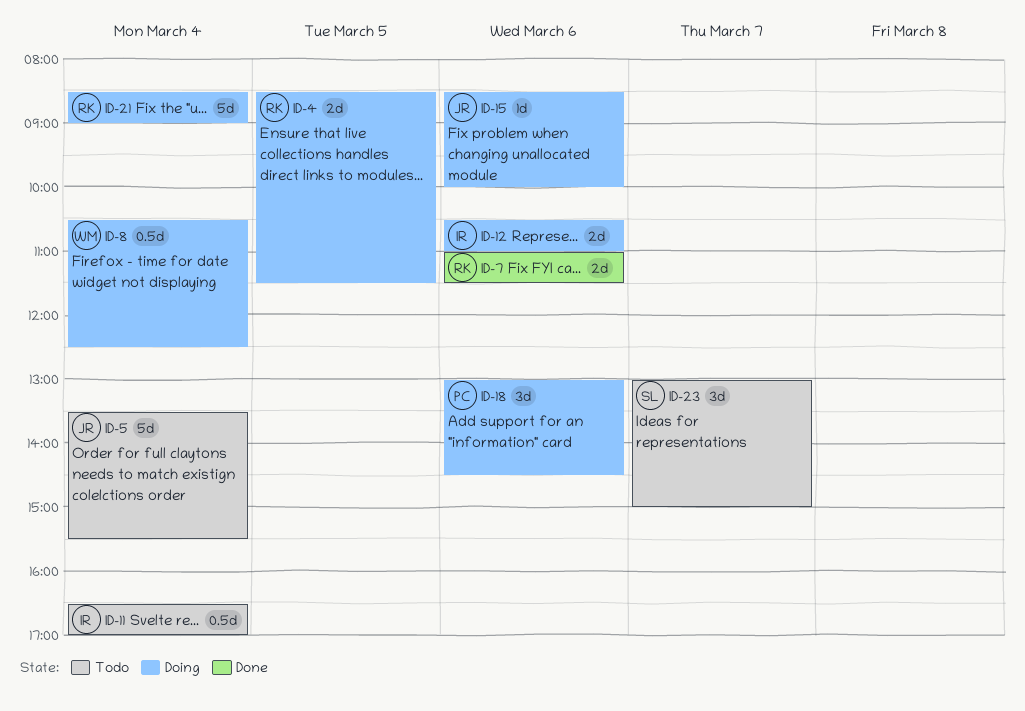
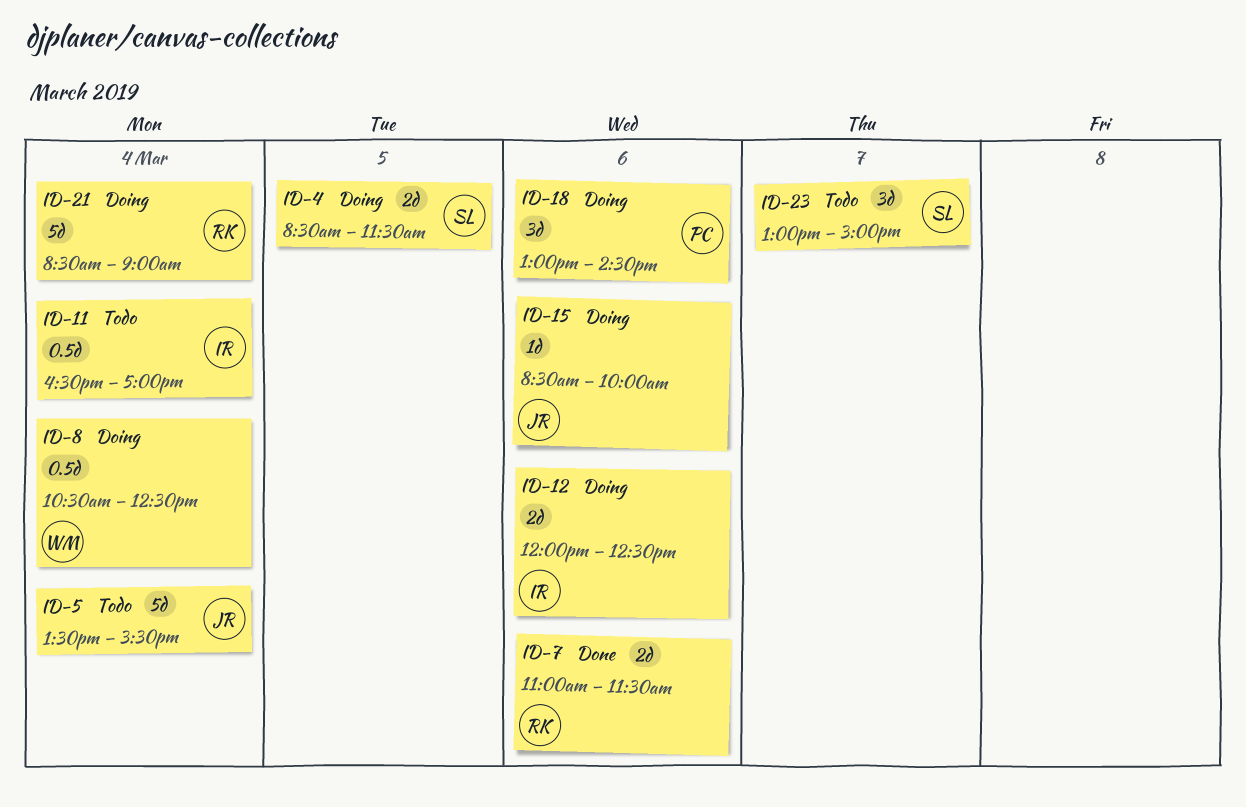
ID-4, owner: RK -> SL
ID-12, begins: 10:30 -> 12:00
ID-12, ends: 11:00 -> 12:30

